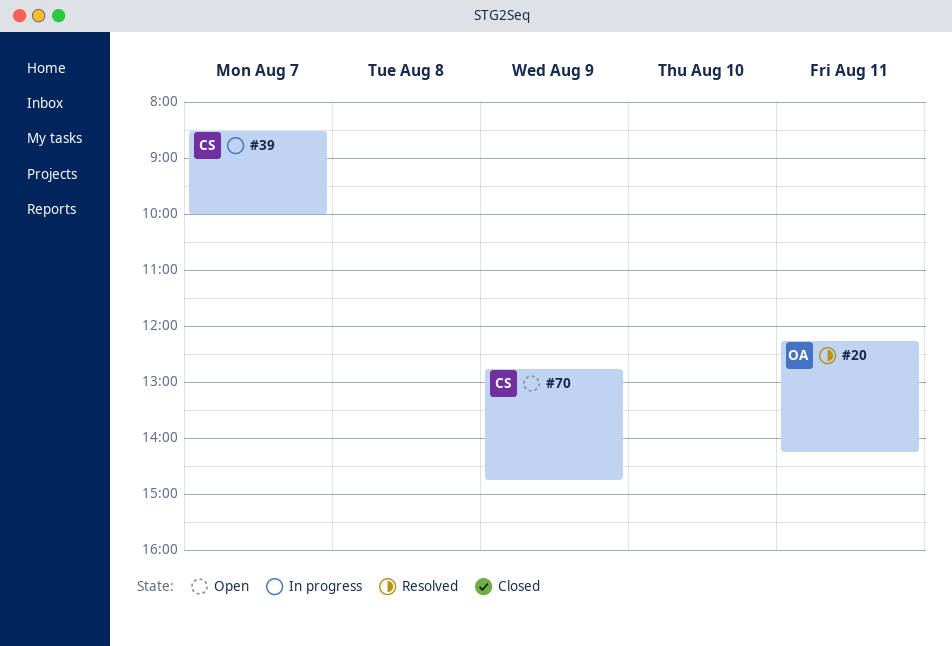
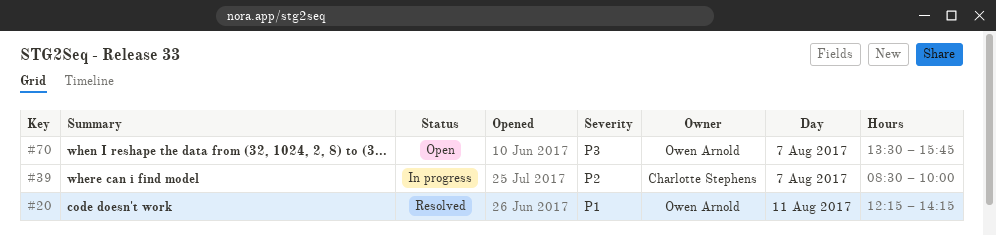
#70, owner: Charlotte Stephens -> Owen Arnold
#70, day: Aug 9 -> Aug 7
#70, begins: 12:45 -> 13:30
#70, ends: 14:45 -> 15:45

